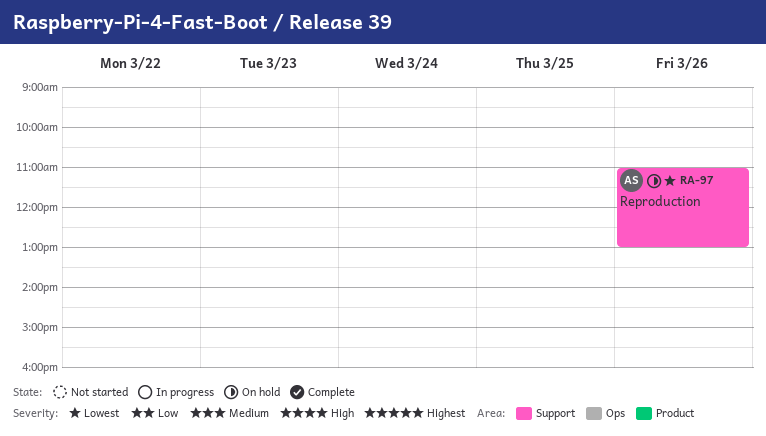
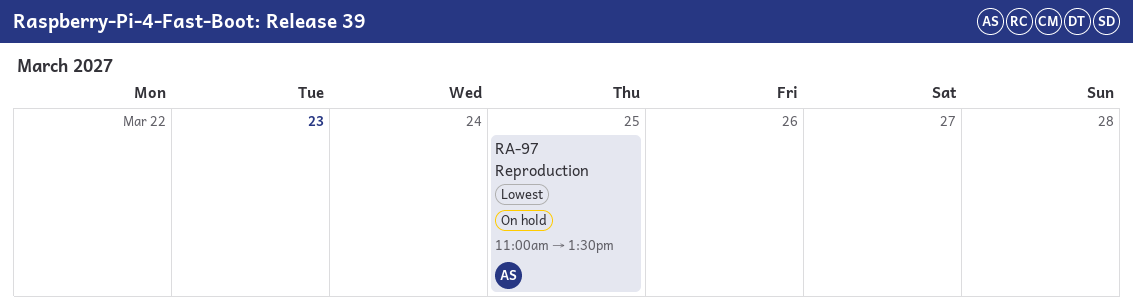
RA-97, day: Mar 26 -> Mar 25
RA-97, ends: 13:00 -> 13:30

